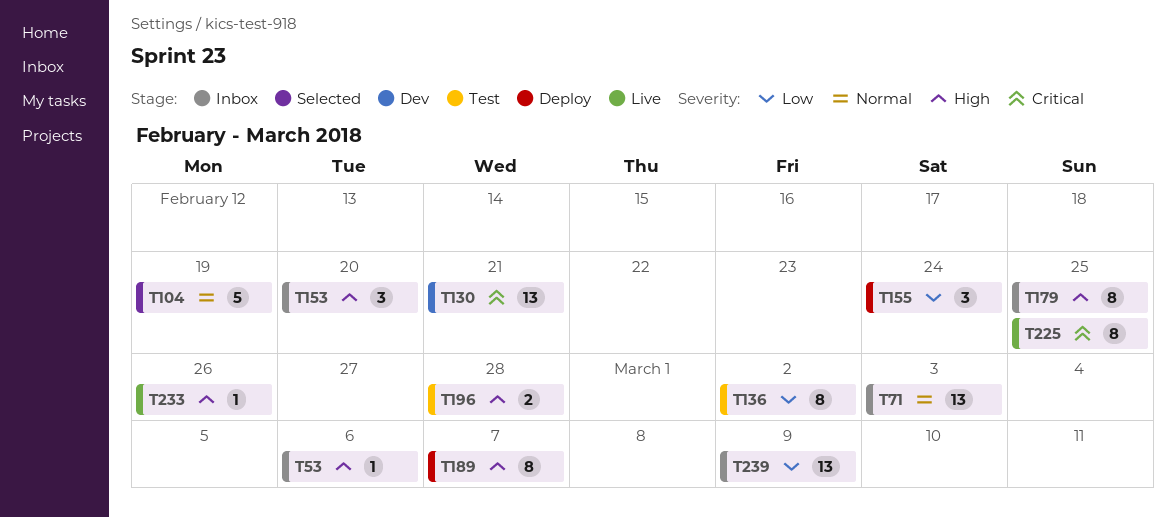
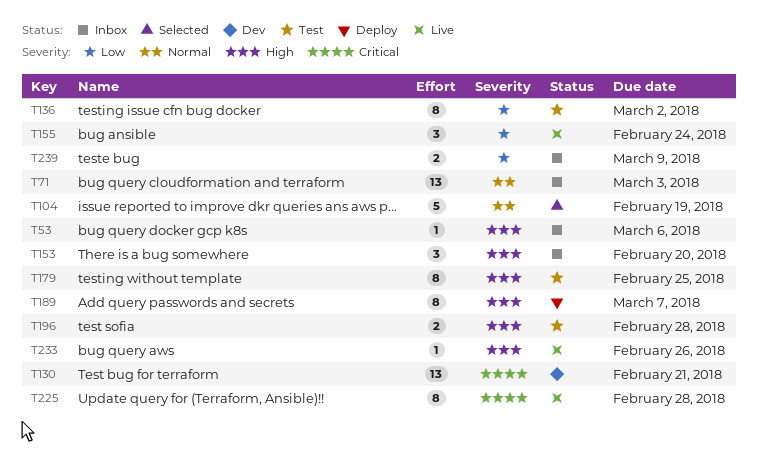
T155, status: Deploy -> Live
T179, status: Inbox -> Test
T225, due: Feb 25 -> Feb 28
T239, estimate: 13 -> 2

